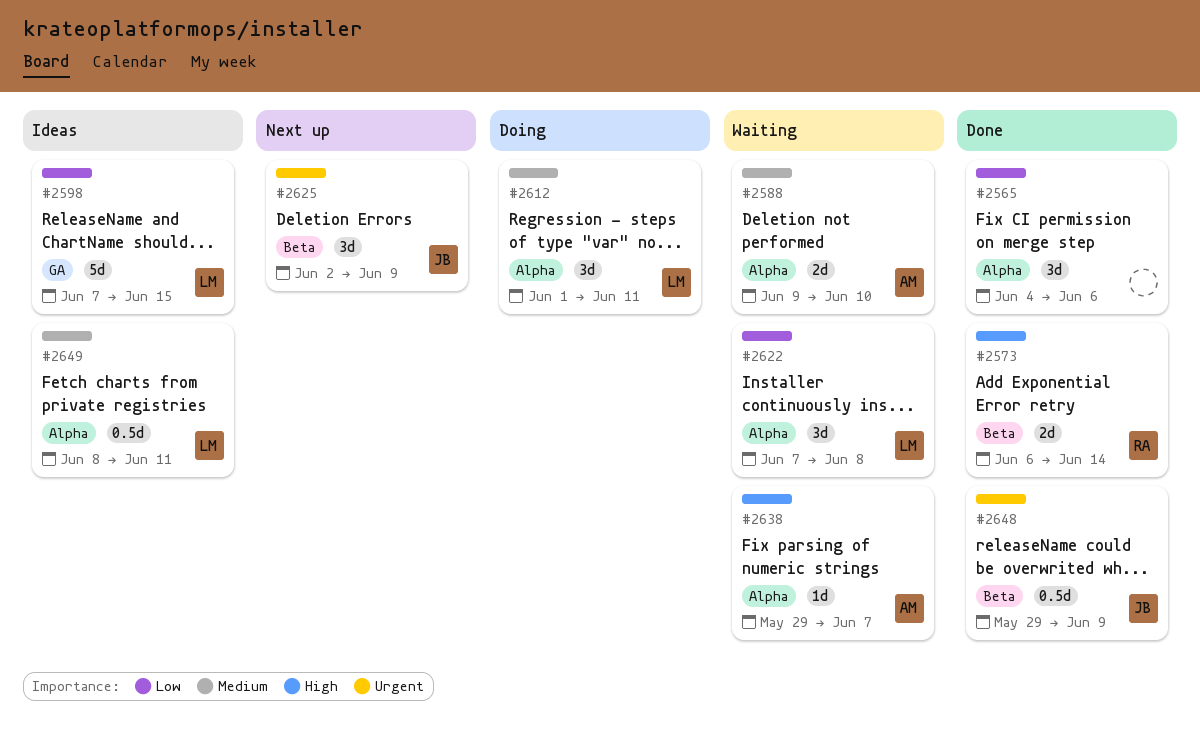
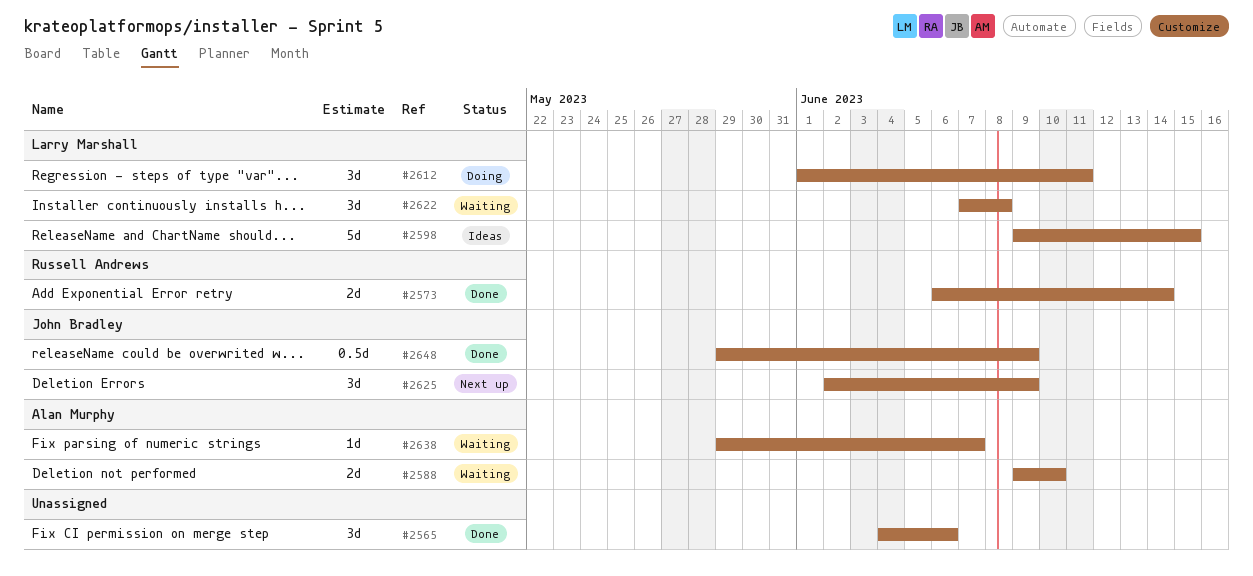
#2598, start: Jun 7 -> Jun 9
#2649: present -> none

